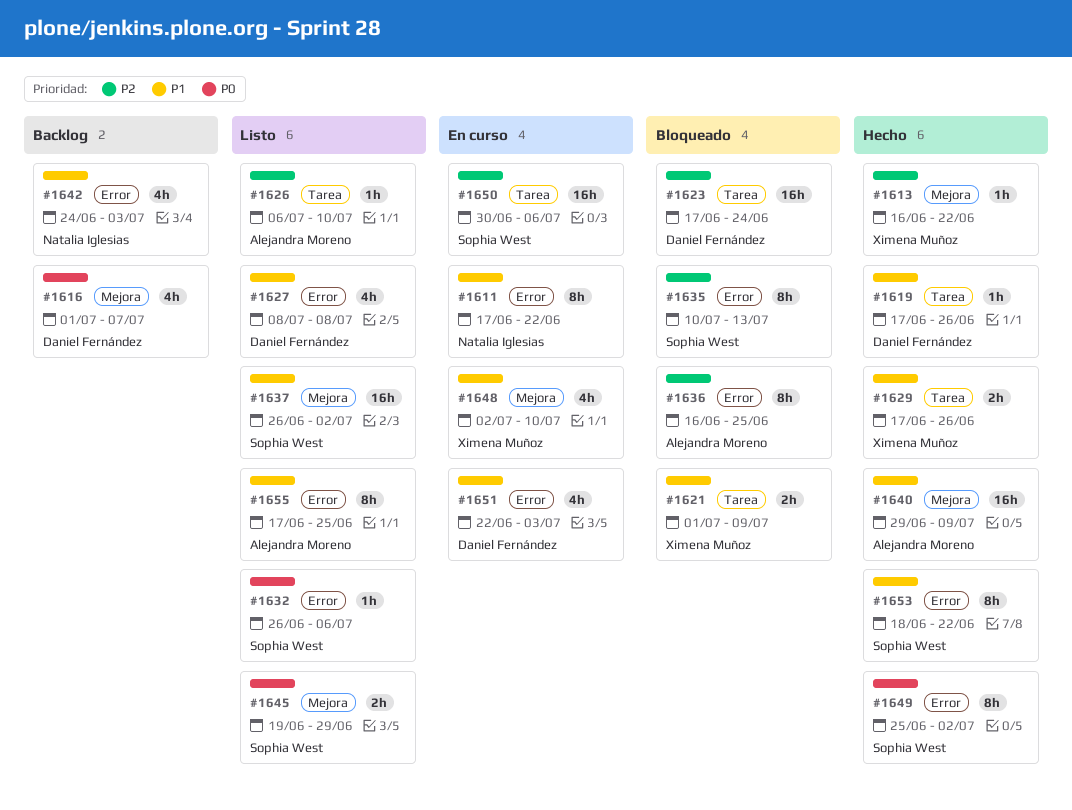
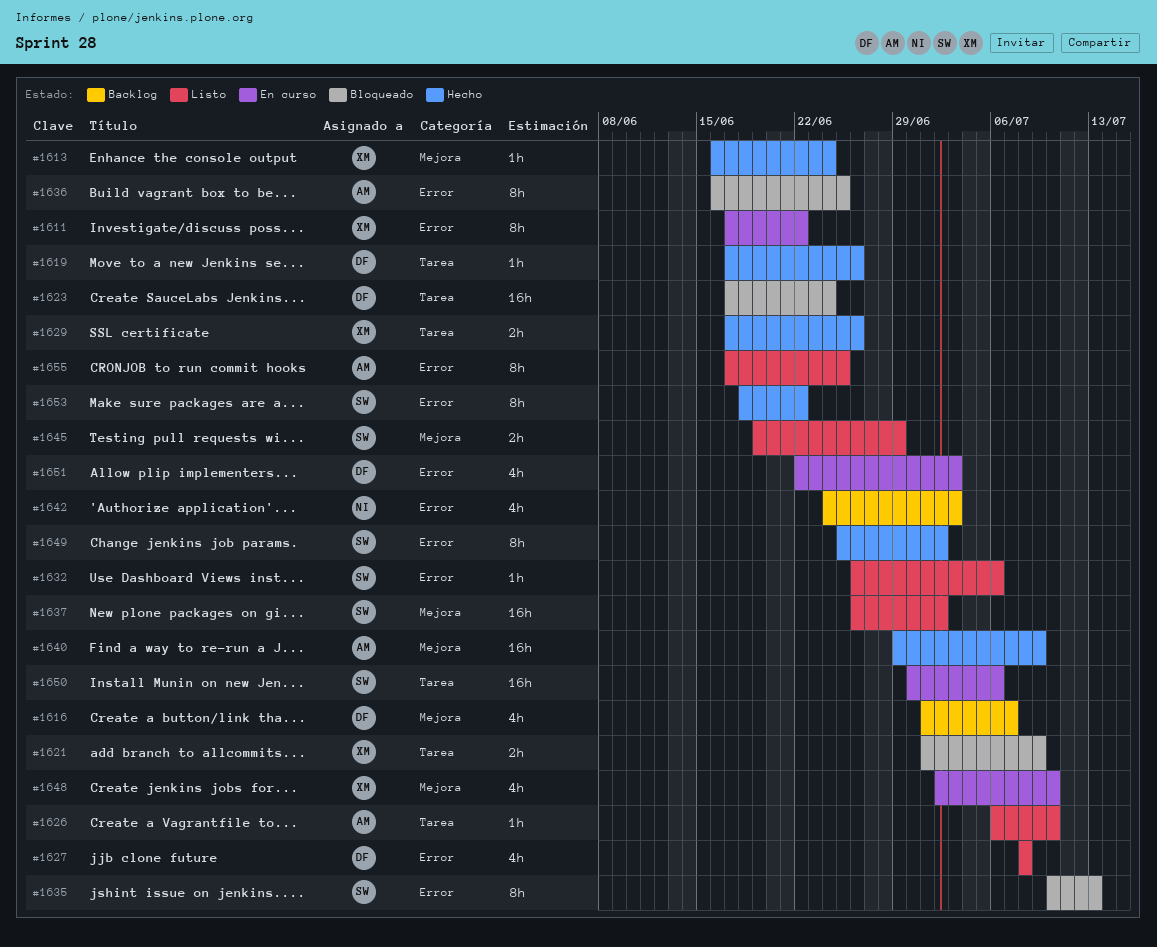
#1611, owner: Natalia Iglesias -> Ximena Muñoz
#1613, due: Jun 22 -> Jun 24

